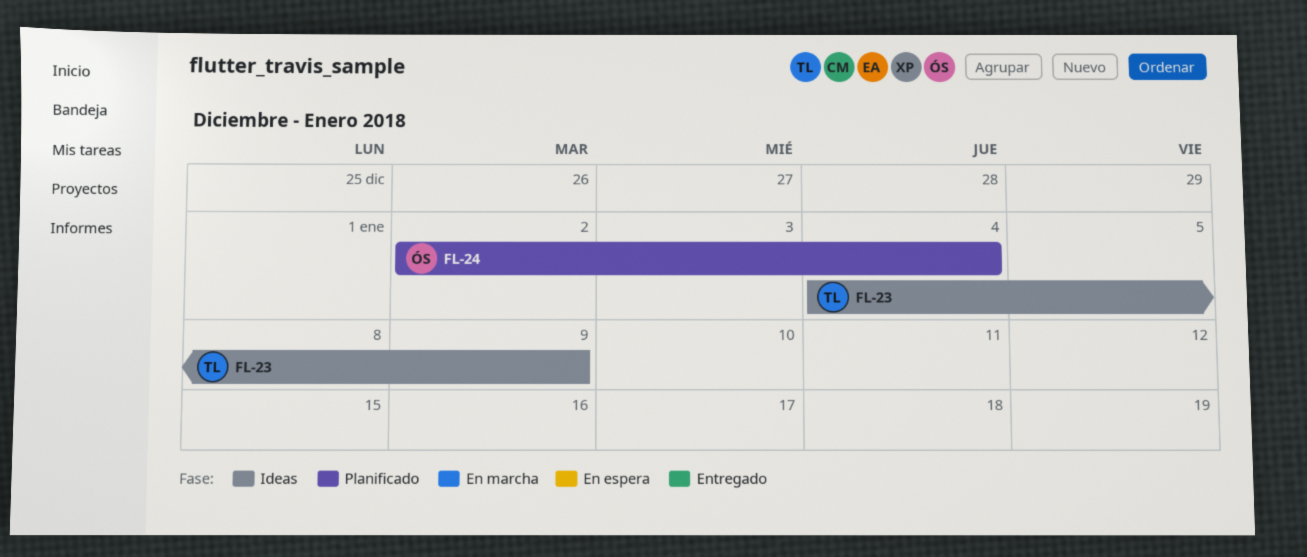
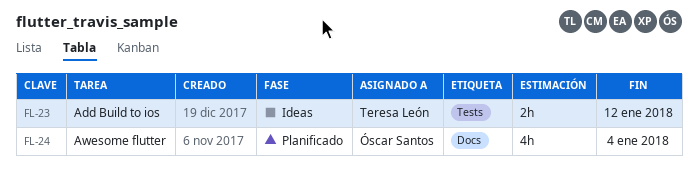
FL-23, due: Jan 9 -> Jan 12

